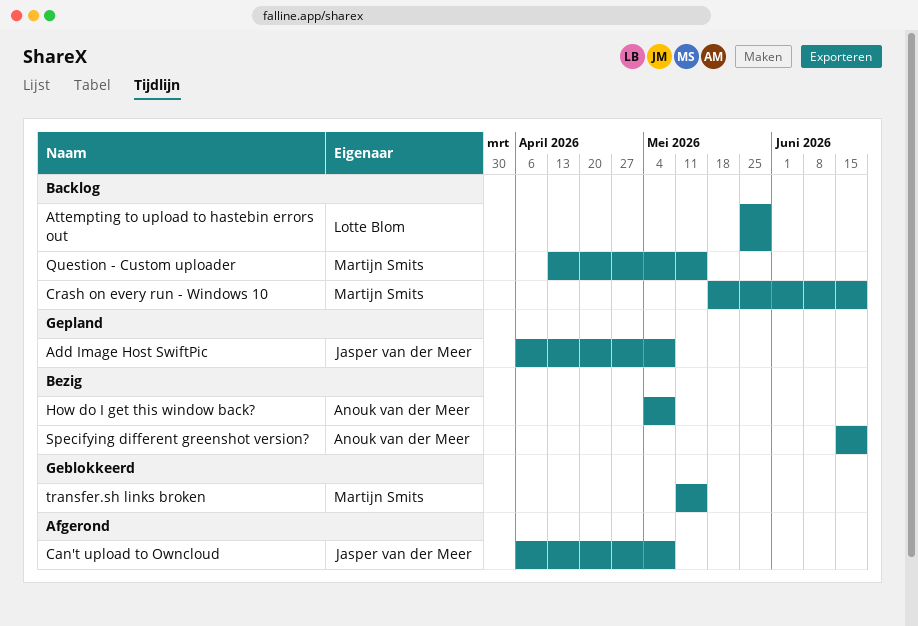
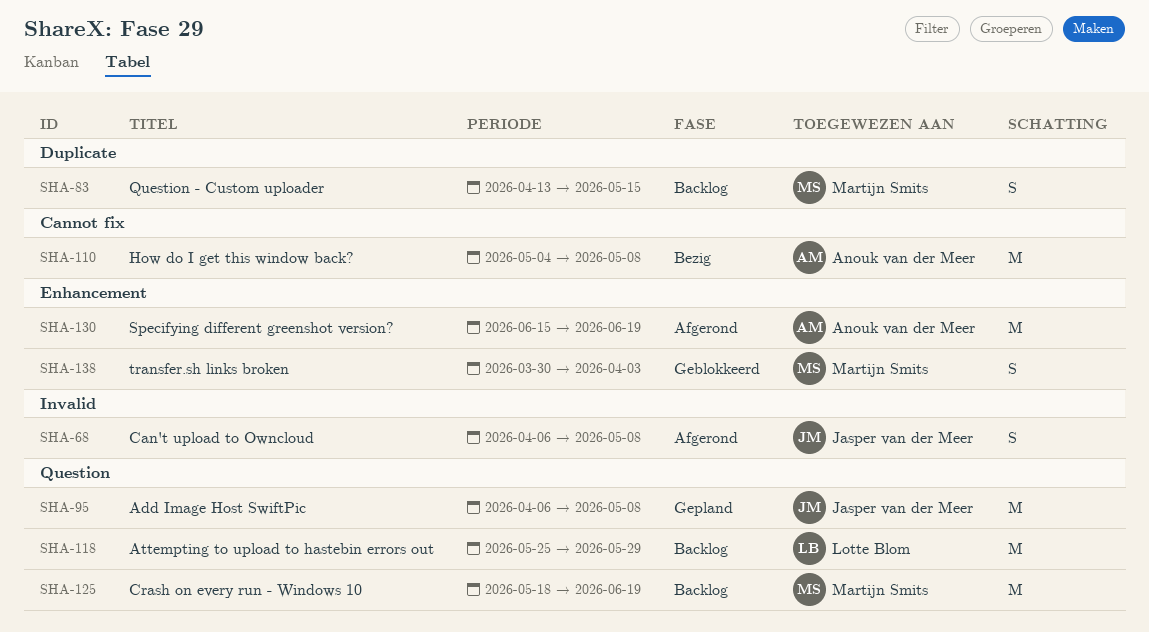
Specifying different greenshot version?, status: Bezig -> Afgerond
transfer.sh links broken, start: May 11 -> Mar 30
transfer.sh links broken, due: May 15 -> Apr 3

